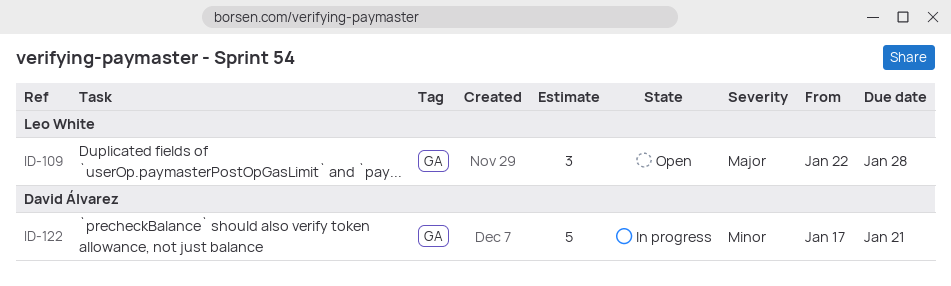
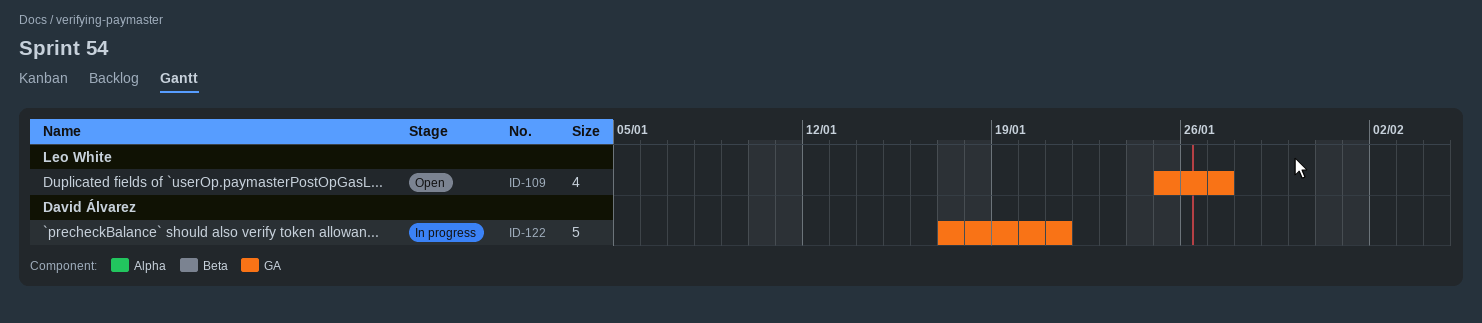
ID-109, estimate: 3 -> 4
ID-109, start: Jan 22 -> Jan 25
ID-109, due: Jan 28 -> Jan 27

